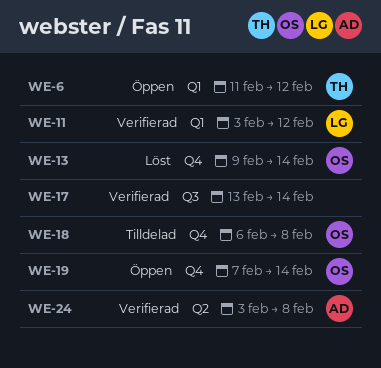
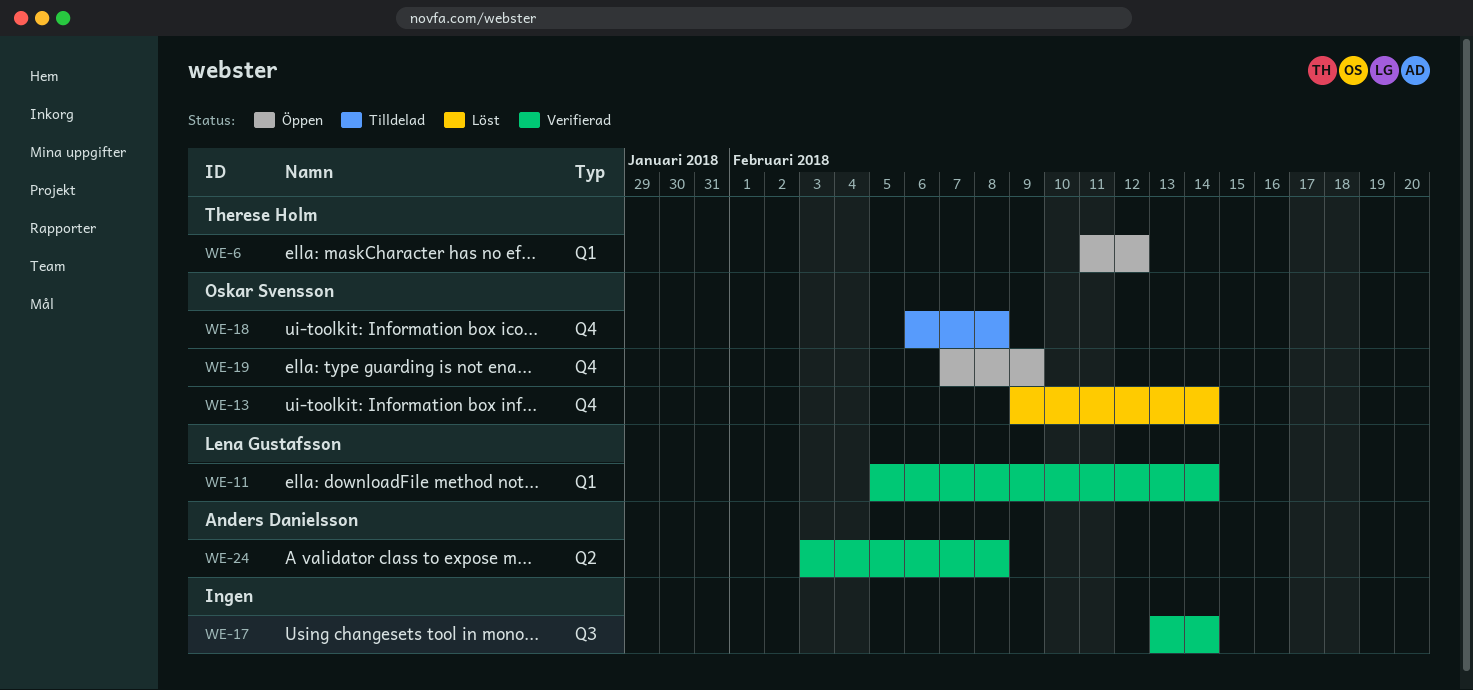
WE-11, start: Feb 3 -> Feb 5
WE-11, due: Feb 12 -> Feb 14
WE-19, due: Feb 14 -> Feb 9

